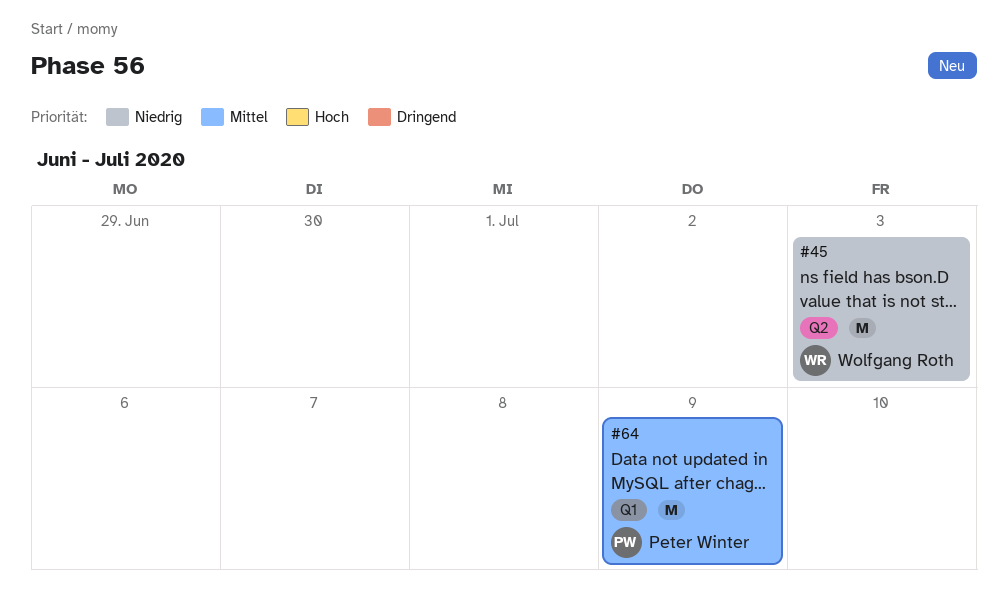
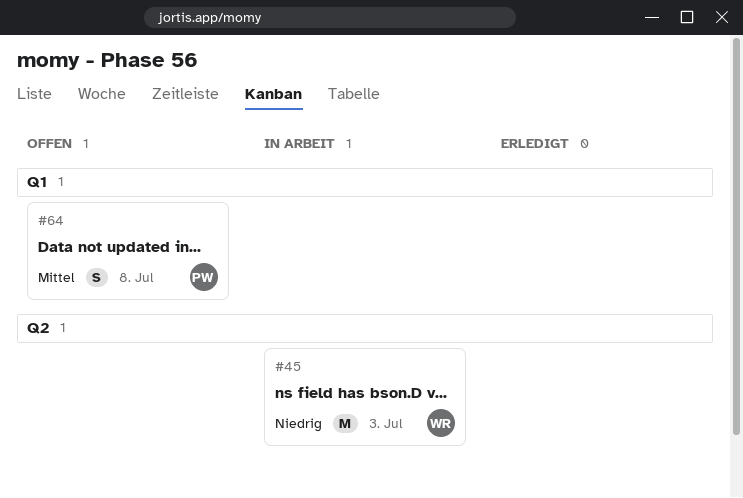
#64, estimate: M -> S
#64, due: Jul 9 -> Jul 8

